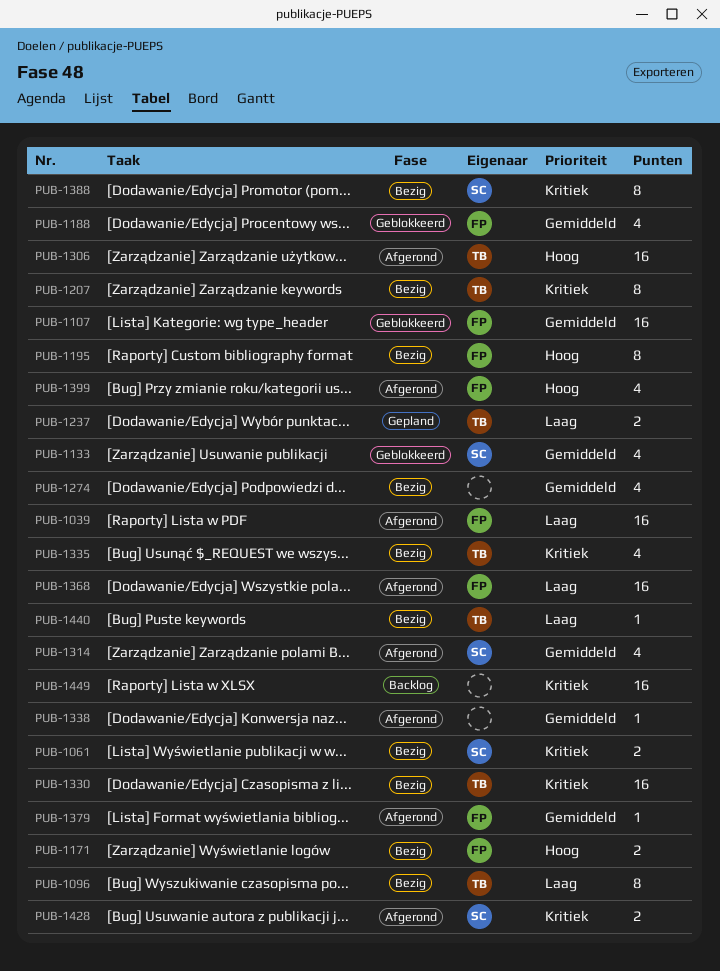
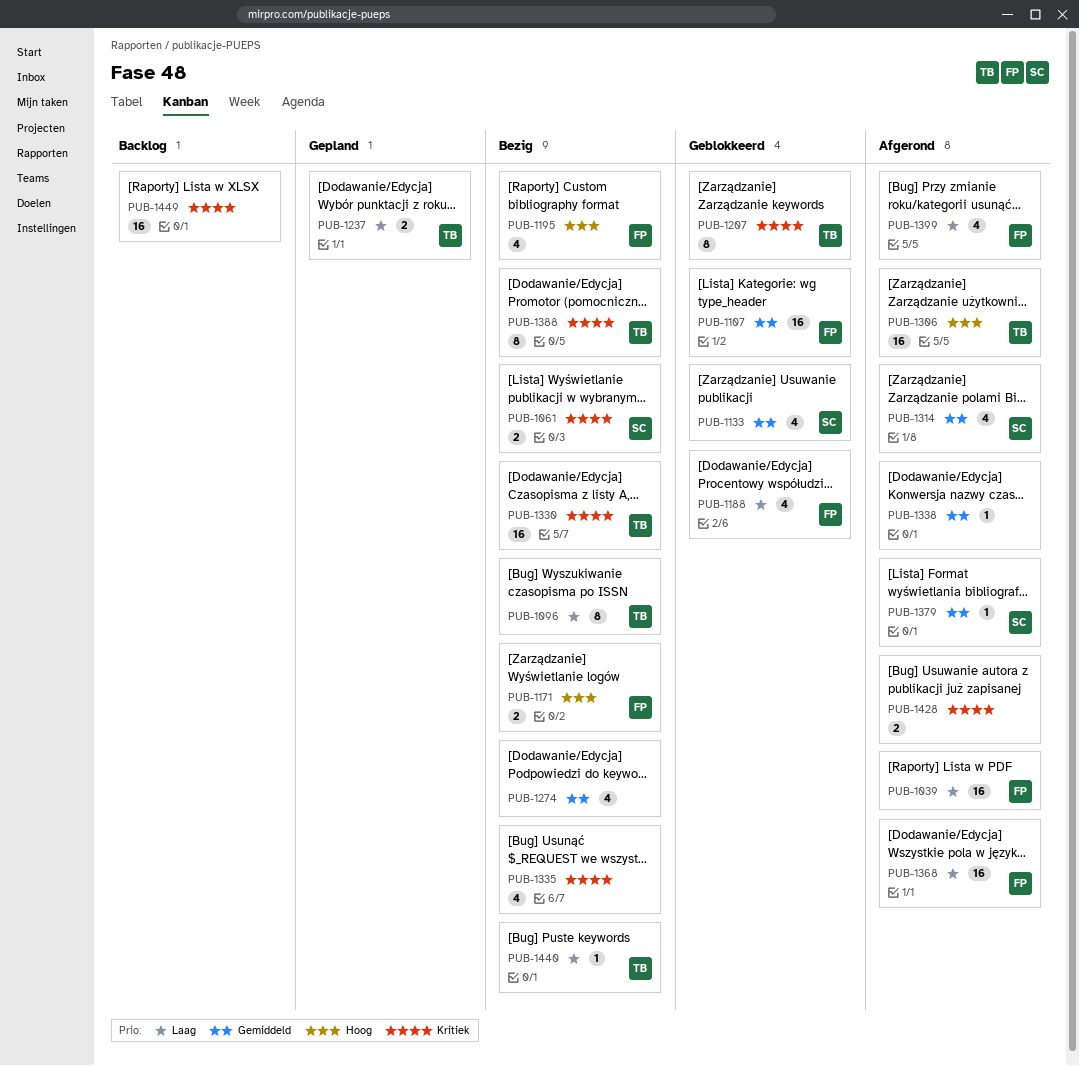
PUB-1188, priority: Gemiddeld -> Laag
PUB-1195, estimate: 8 -> 4
PUB-1207, status: Bezig -> Geblokkeerd
PUB-1335, owner: TB -> none
PUB-1379, owner: FP -> SC
PUB-1388, owner: SC -> TB
PUB-1399, priority: Hoog -> Laag
PUB-1428, owner: SC -> none

